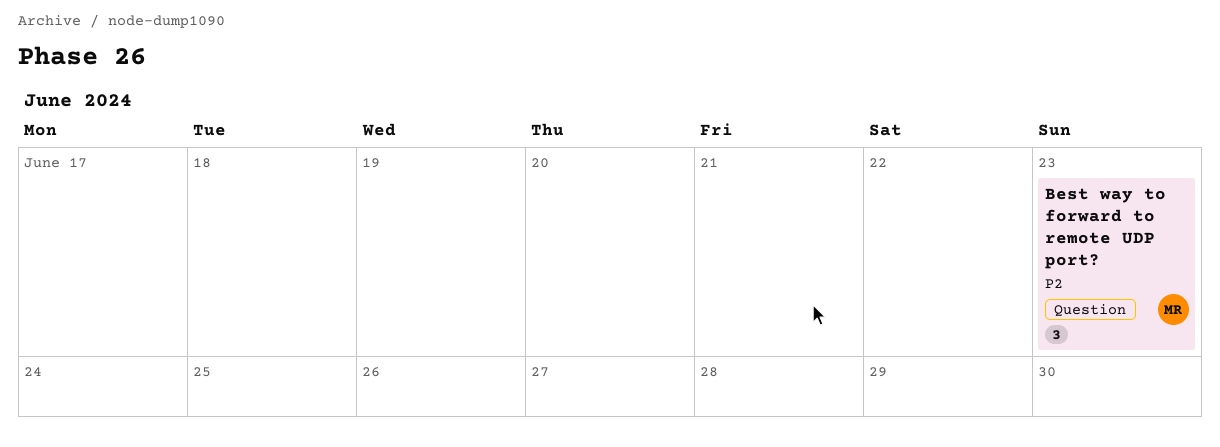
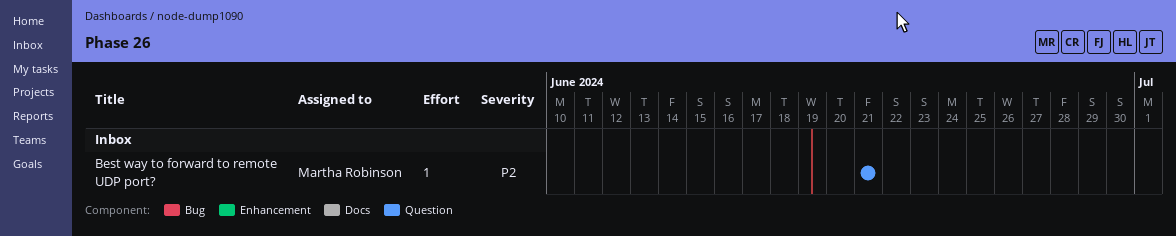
Best way to forward to remote UDP port?, estimate: 3 -> 1
Best way to forward to remote UDP port?, due: Jun 23 -> Jun 21

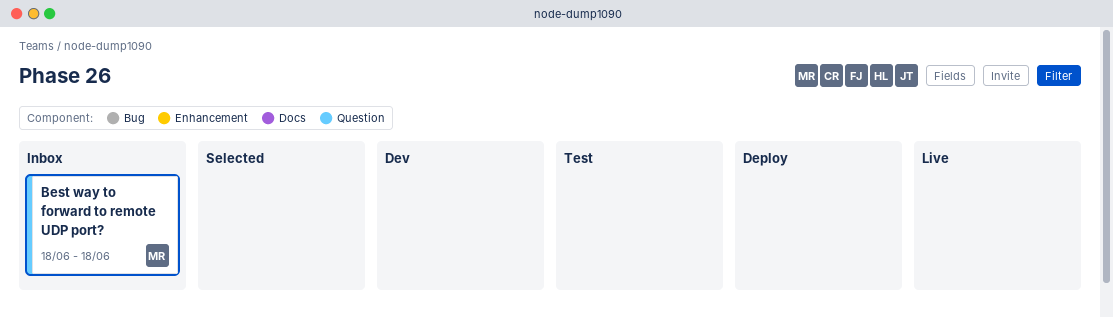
Best way to forward to remote UDP port?, start: Jun 21 -> Jun 18
Best way to forward to remote UDP port?, due: Jun 21 -> Jun 18

